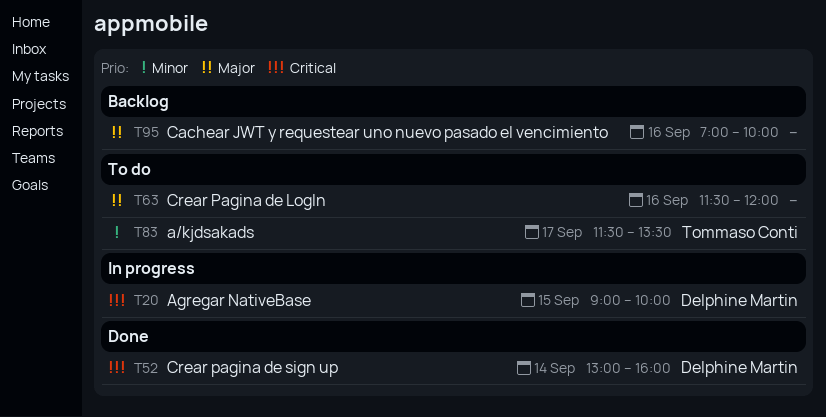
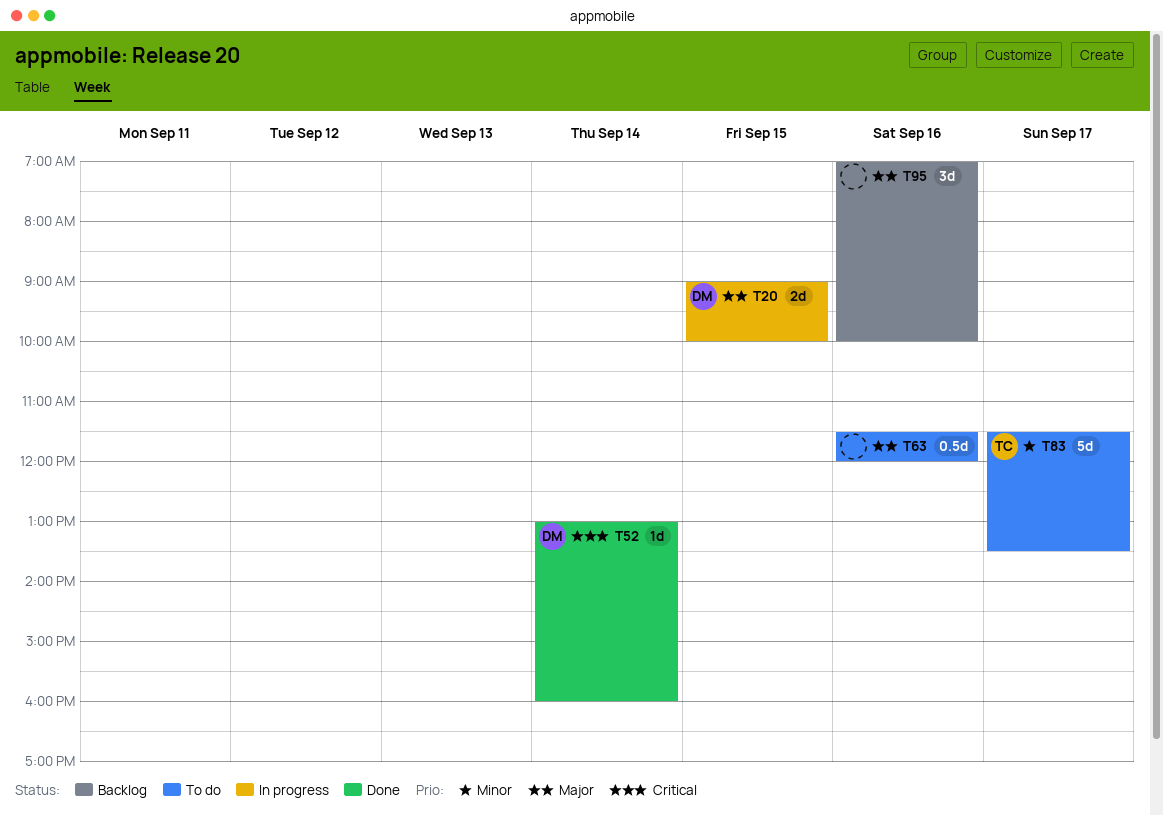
T20, priority: Critical -> Major

